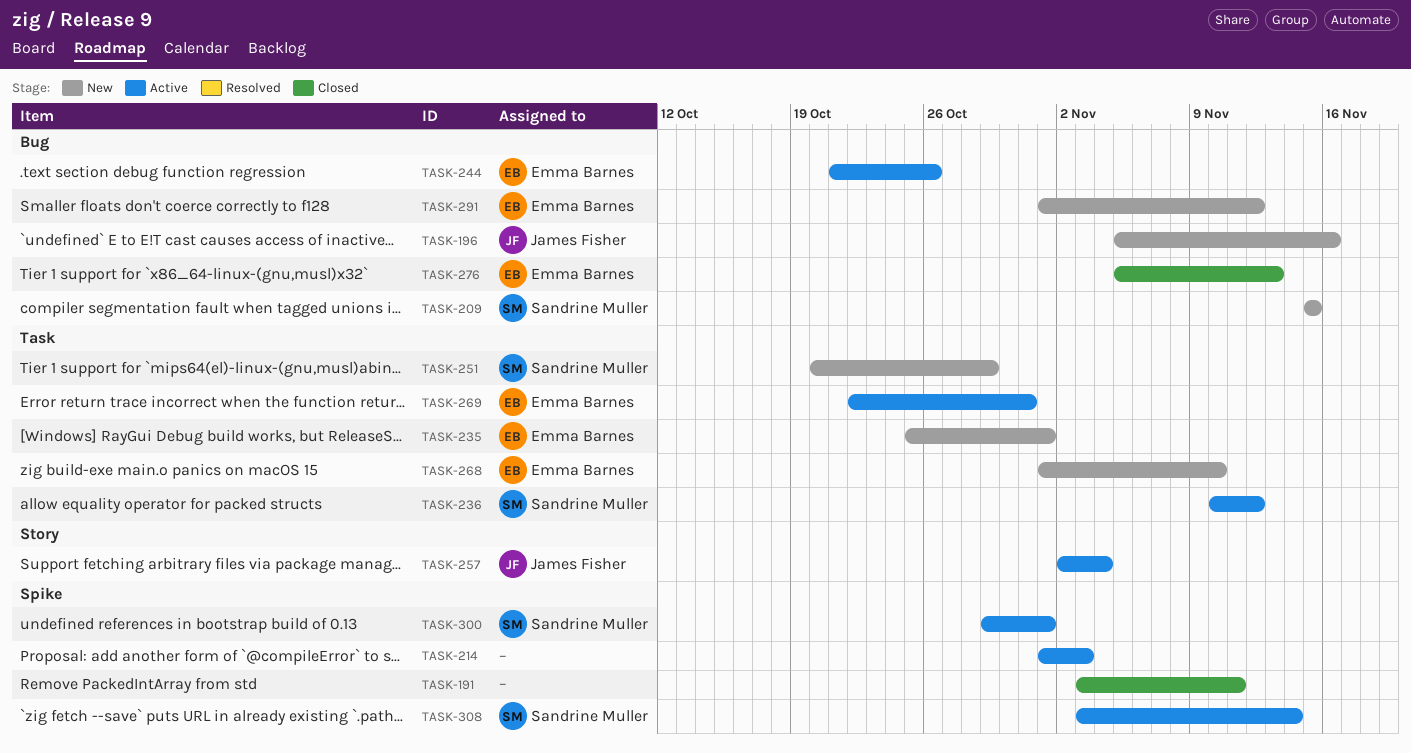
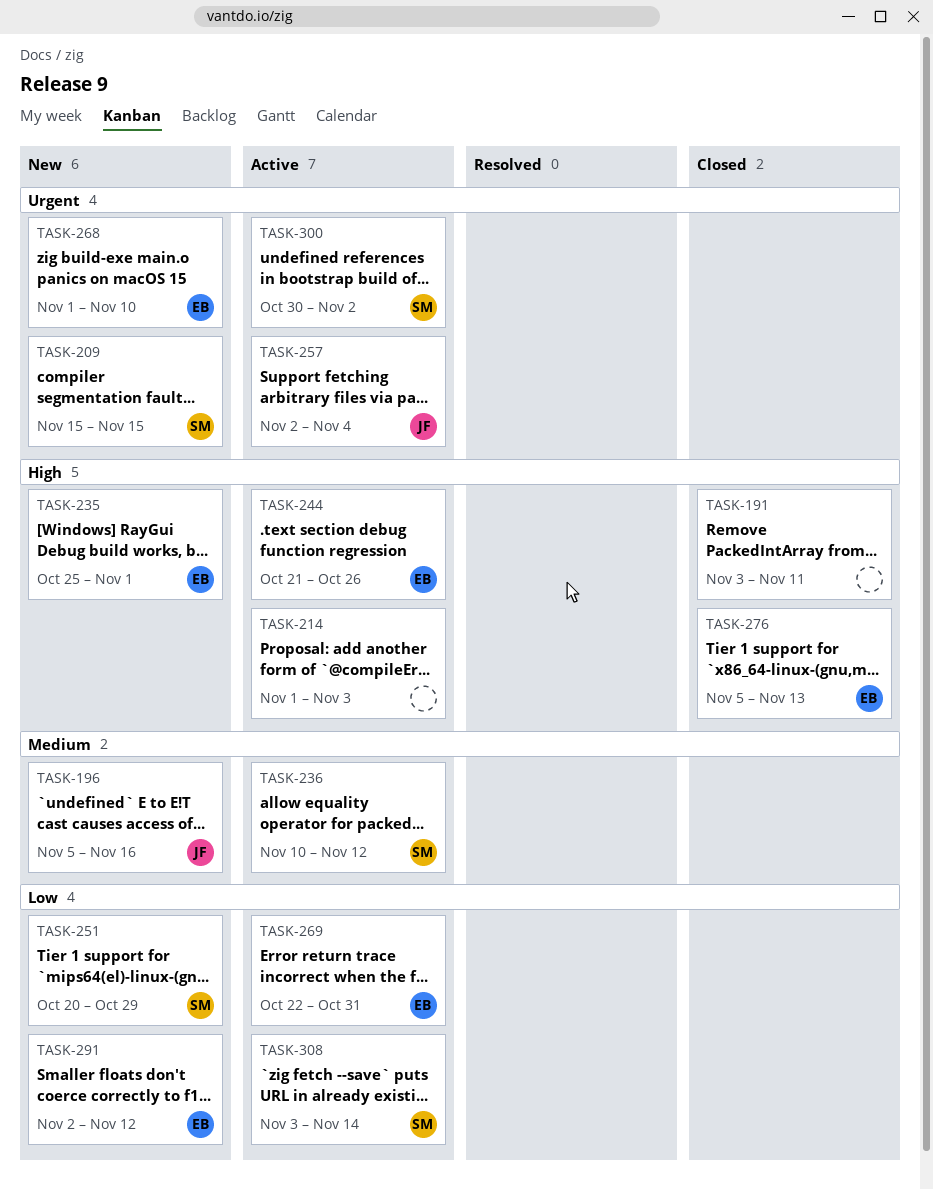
TASK-291, start: Nov 1 -> Nov 2
TASK-300, start: Oct 29 -> Oct 30
TASK-300, due: Nov 1 -> Nov 2

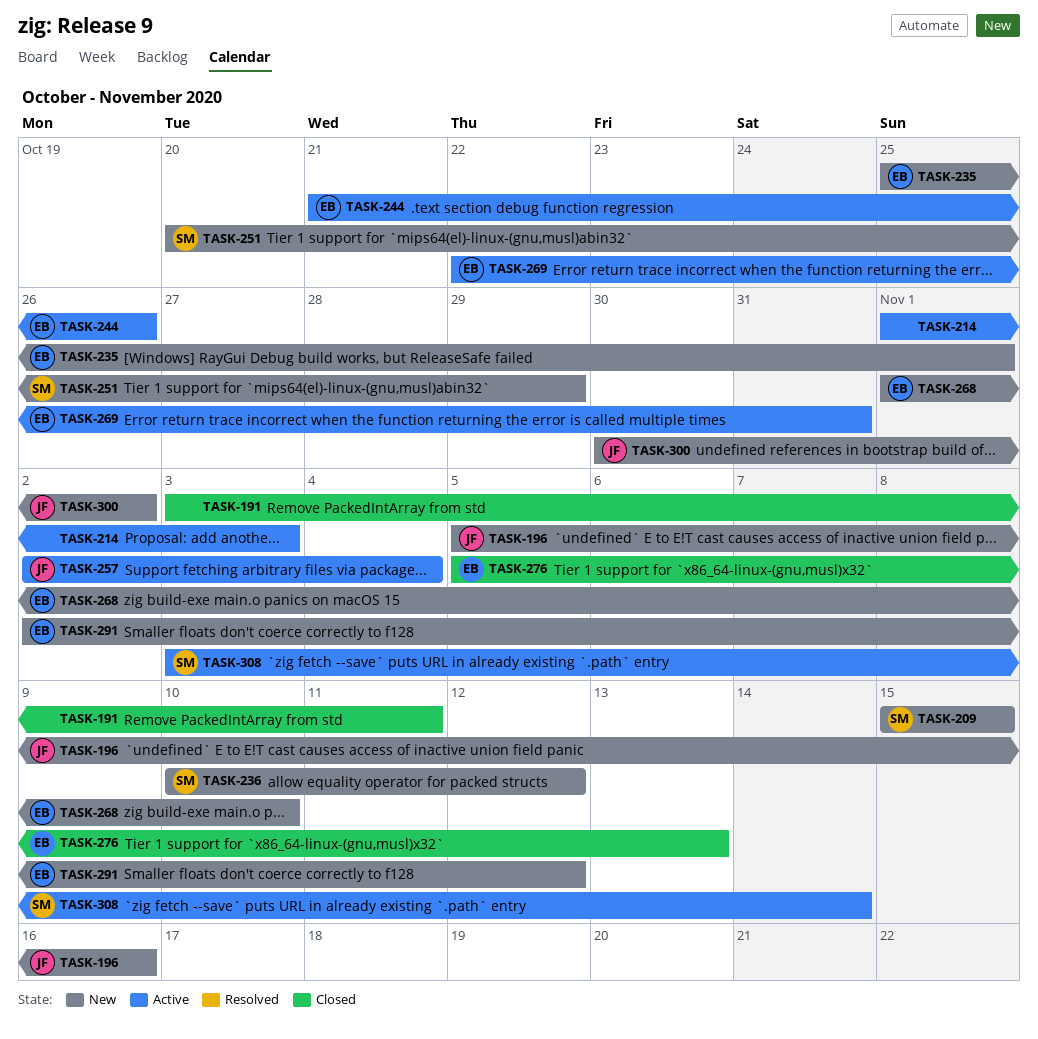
TASK-236, status: Active -> New
TASK-300, status: Active -> New
TASK-300, owner: SM -> JF

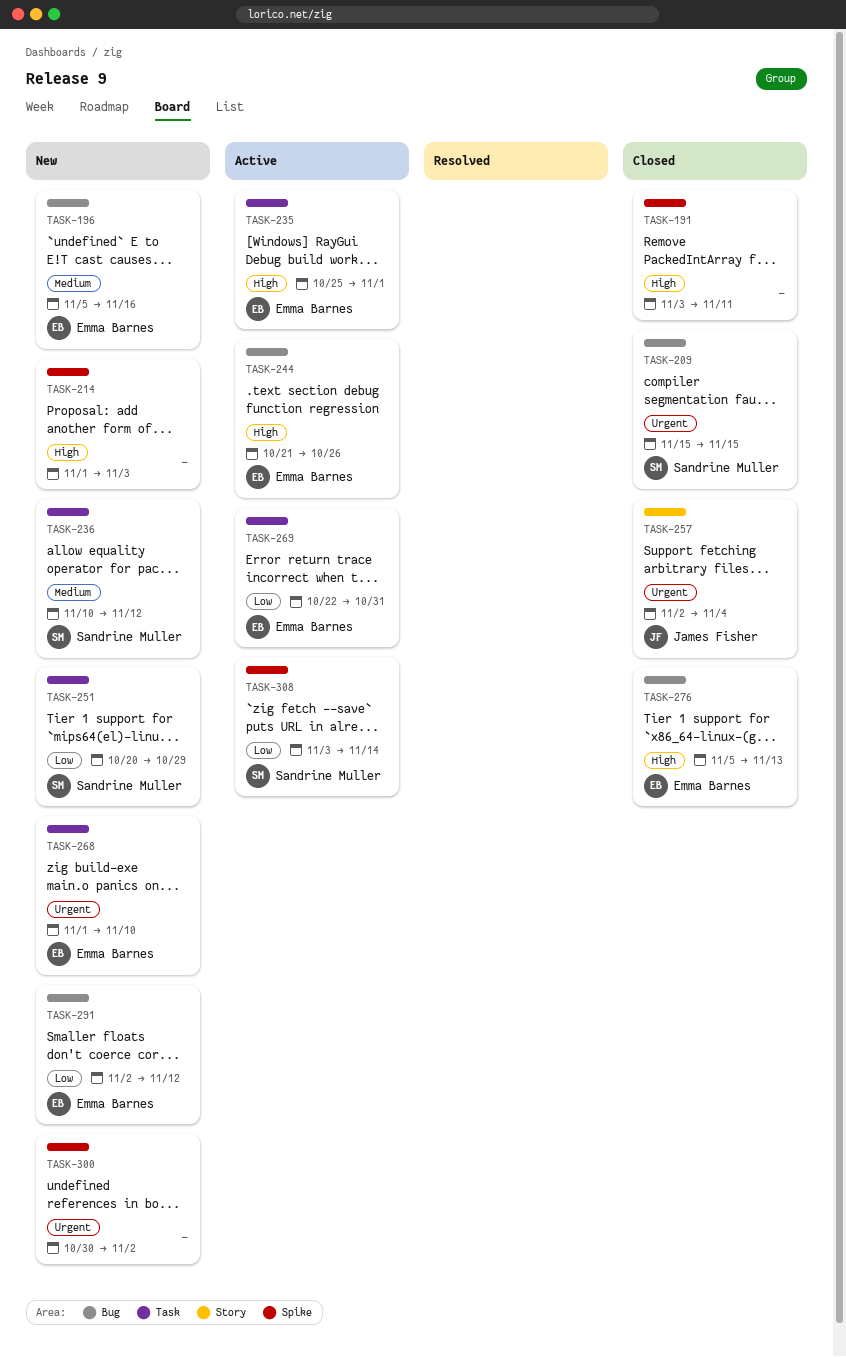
TASK-196, owner: James Fisher -> Emma Barnes
TASK-209, status: New -> Closed
TASK-214, status: Active -> New
TASK-235, status: New -> Active
TASK-257, status: Active -> Closed
TASK-300, owner: James Fisher -> none

